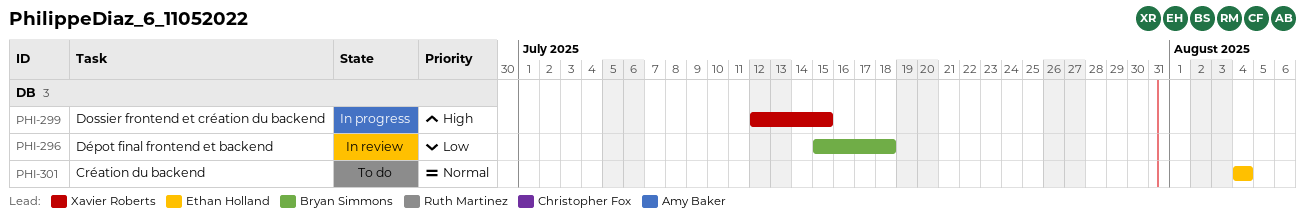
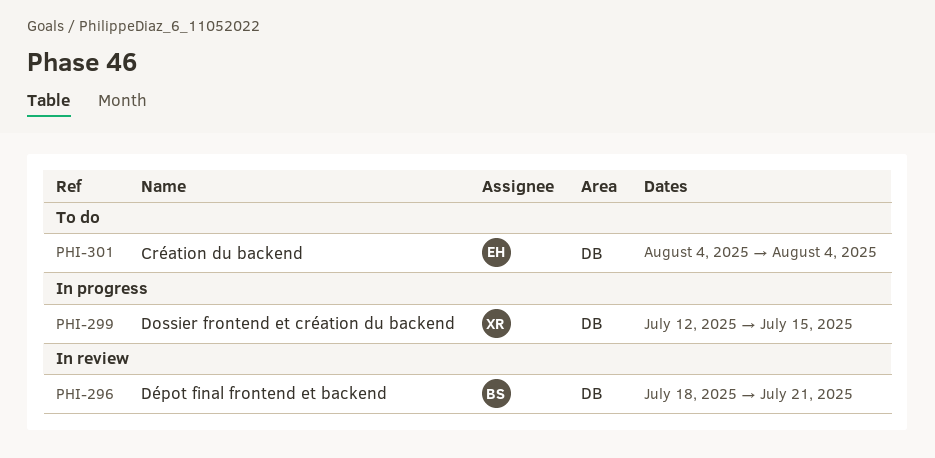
PHI-296, start: Jul 15 -> Jul 18
PHI-296, due: Jul 18 -> Jul 21

